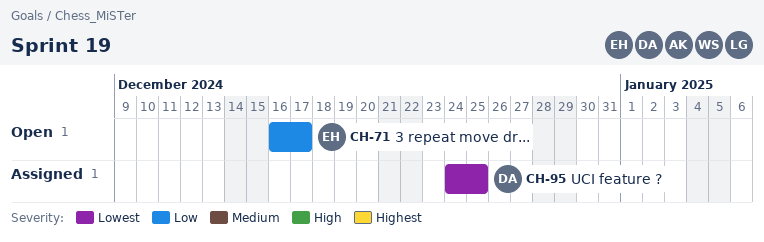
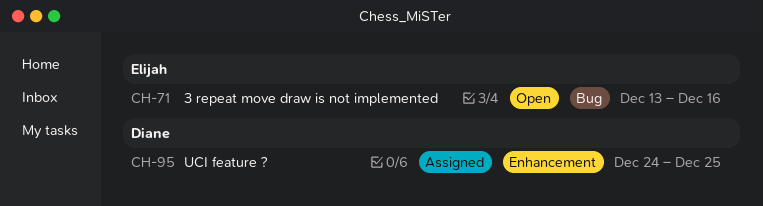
CH-71, start: Dec 16 -> Dec 13
CH-71, due: Dec 17 -> Dec 16

